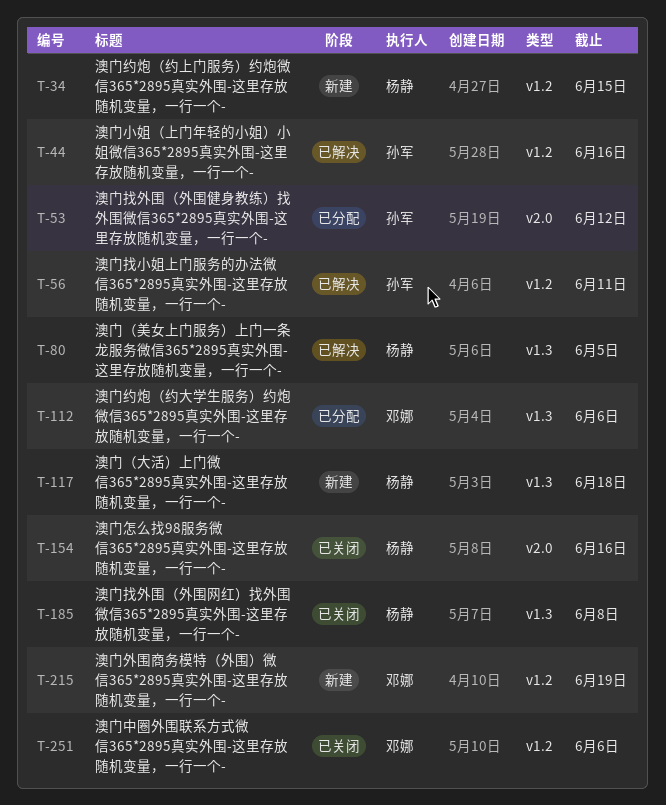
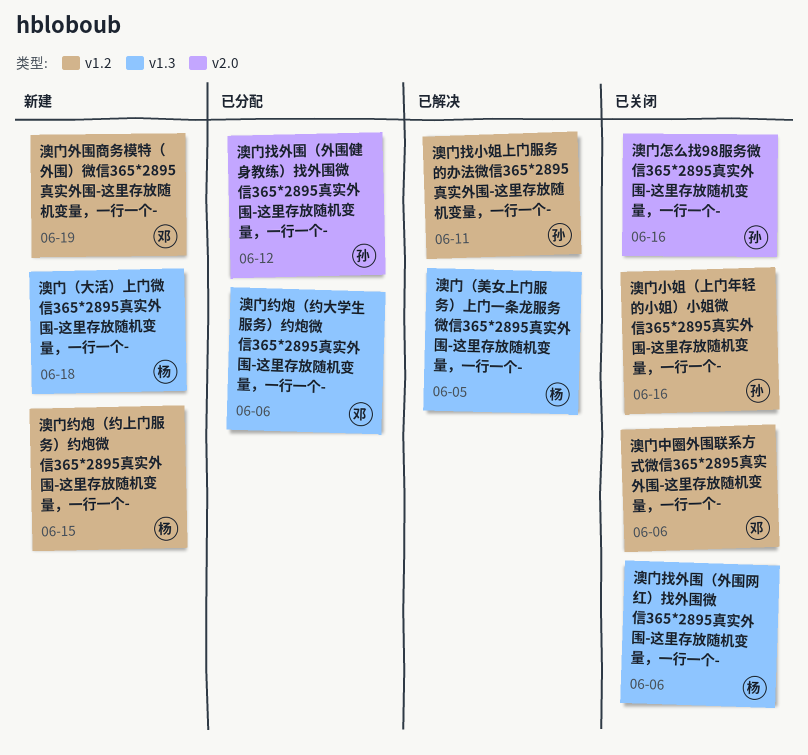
澳门小姐（上门年轻的小姐）小姐微信365*2895真实外围-这里存放随机变量，一行一个-, status: 已解决 -> 已关闭
澳门怎么找98服务微信365*2895真实外围-这里存放随机变量，一行一个-, owner: 杨静 -> 孙军
澳门找外围（外围网红）找外围微信365*2895真实外围-这里存放随机变量，一行一个-, due: Jun 8 -> Jun 6

